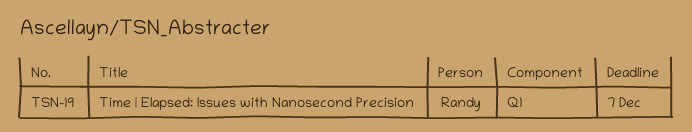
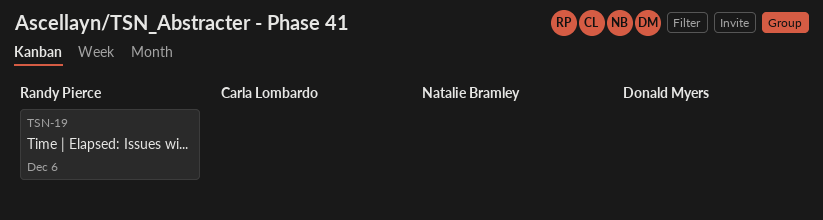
TSN-19, due: Dec 7 -> Dec 6

